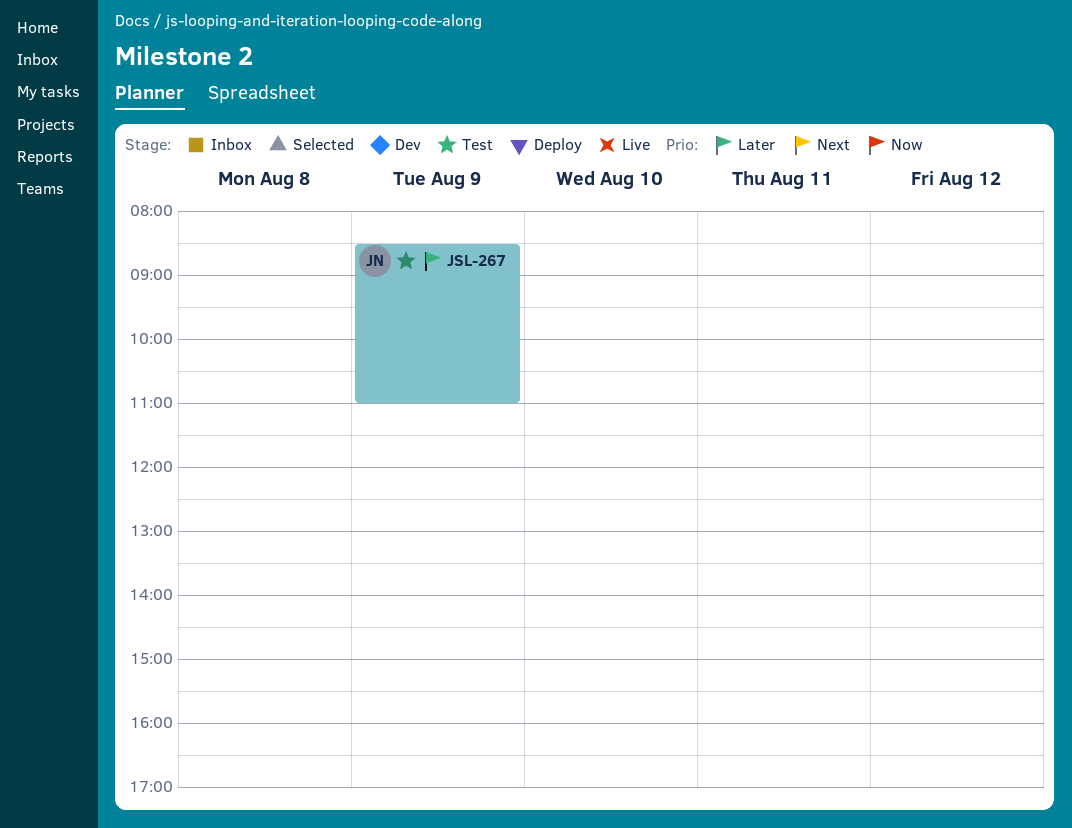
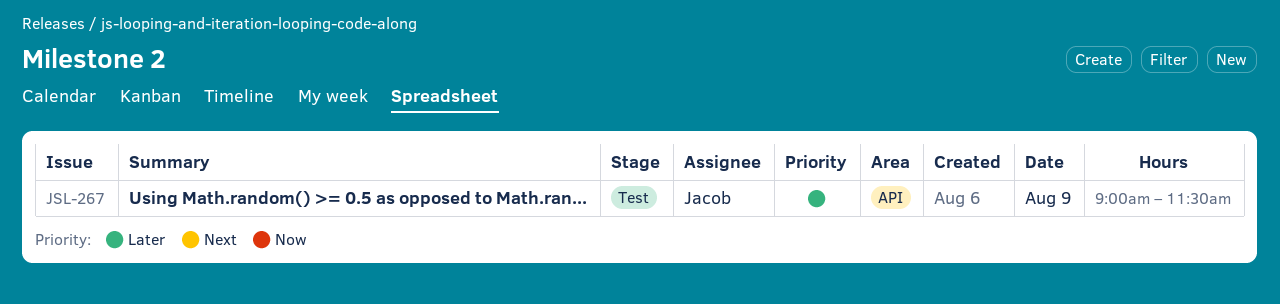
JSL-267, begins: 08:30 -> 09:00
JSL-267, ends: 11:00 -> 11:30

